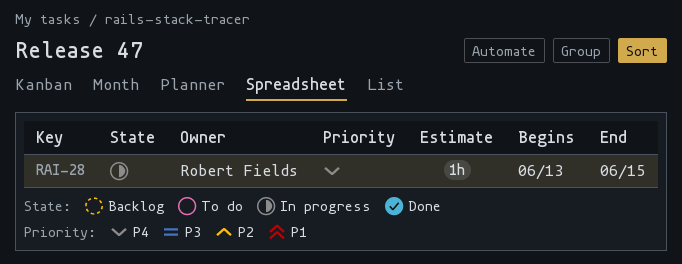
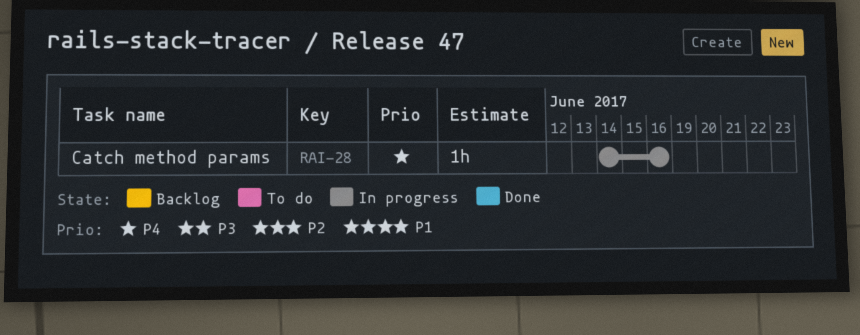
RAI-28, start: Jun 13 -> Jun 14
RAI-28, due: Jun 15 -> Jun 16

